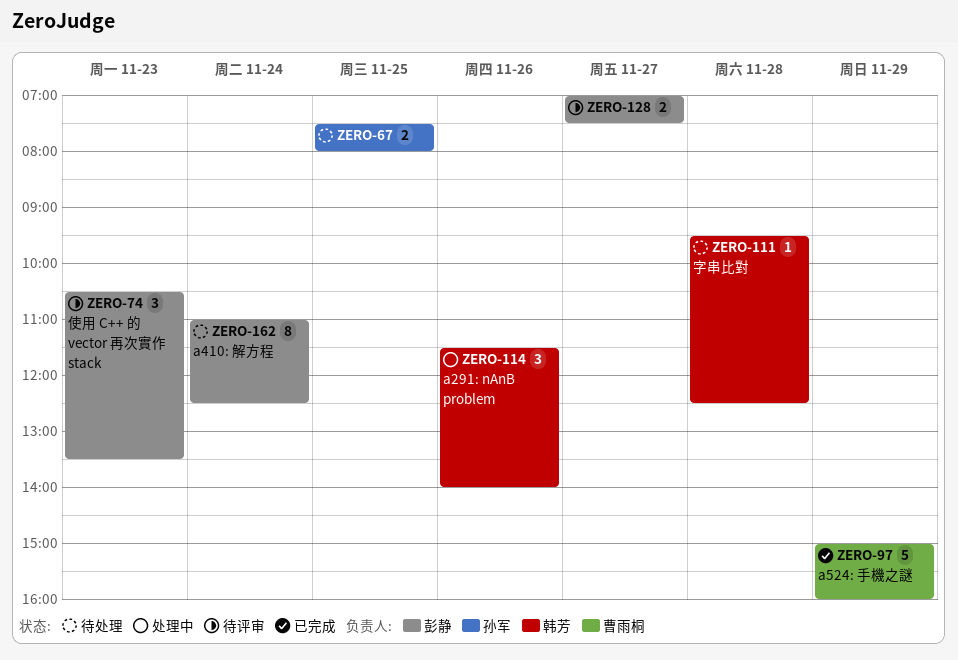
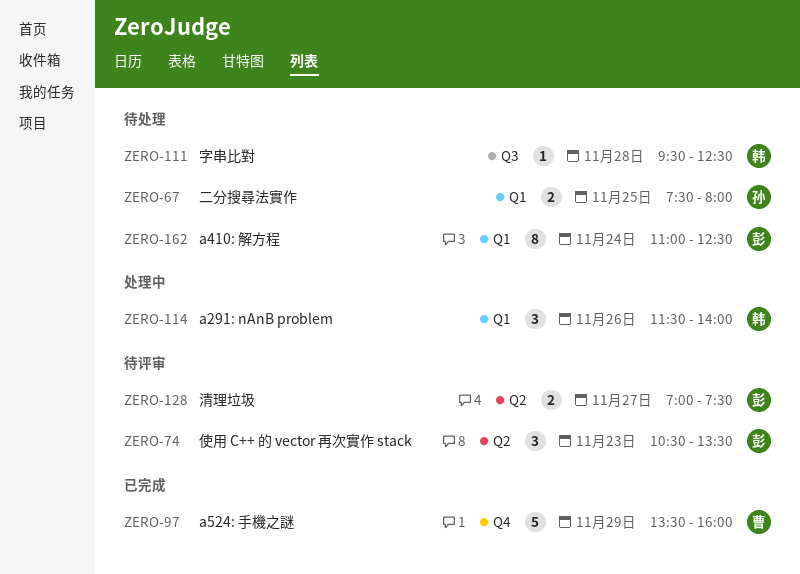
ZERO-97, begins: 15:00 -> 13:30

